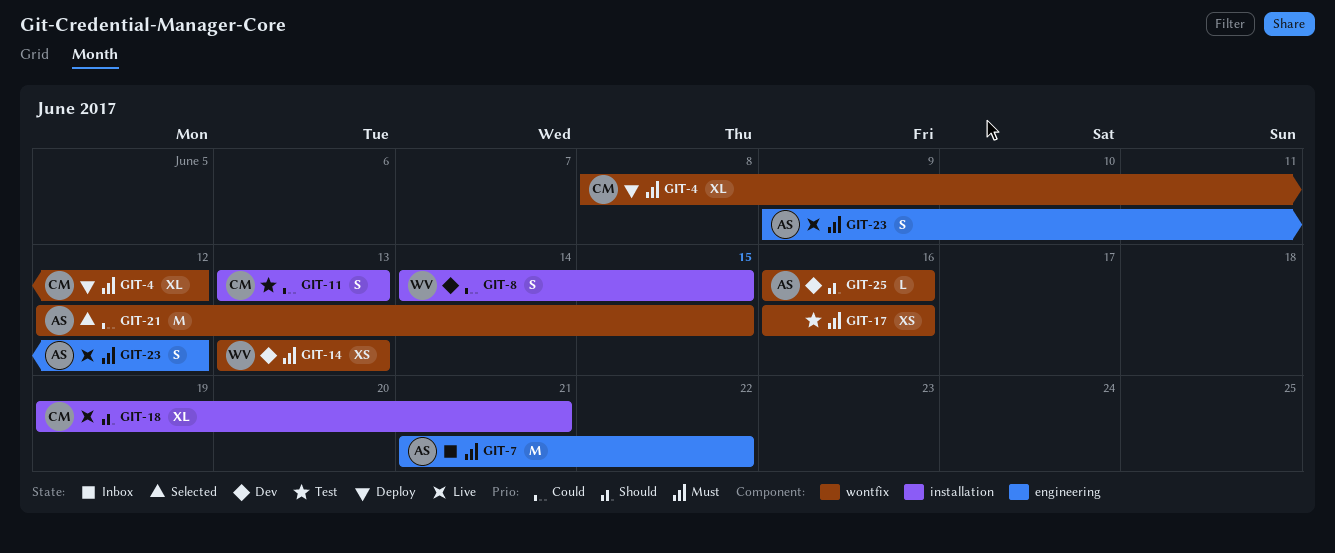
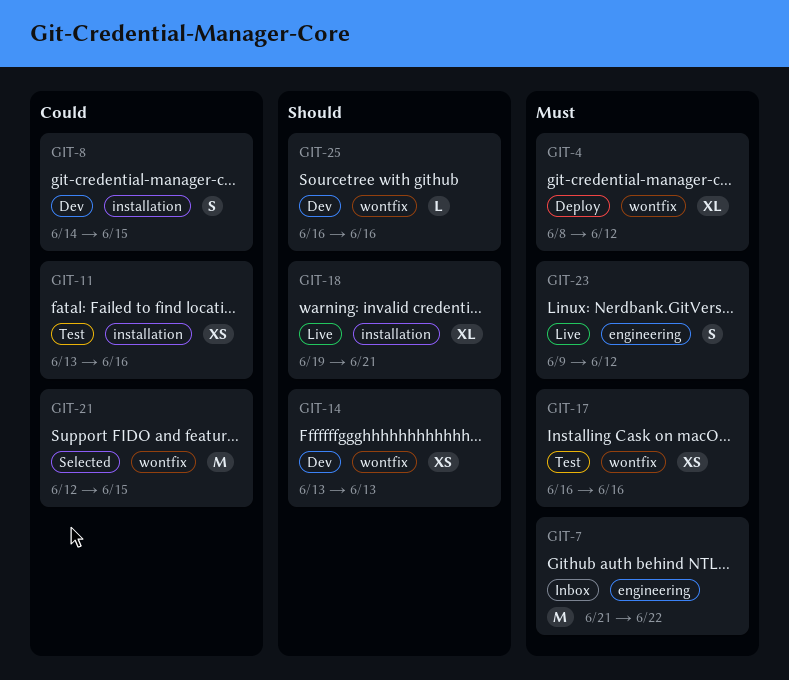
GIT-11, estimate: S -> XS
GIT-11, due: Jun 13 -> Jun 16
GIT-14, priority: Must -> Should

